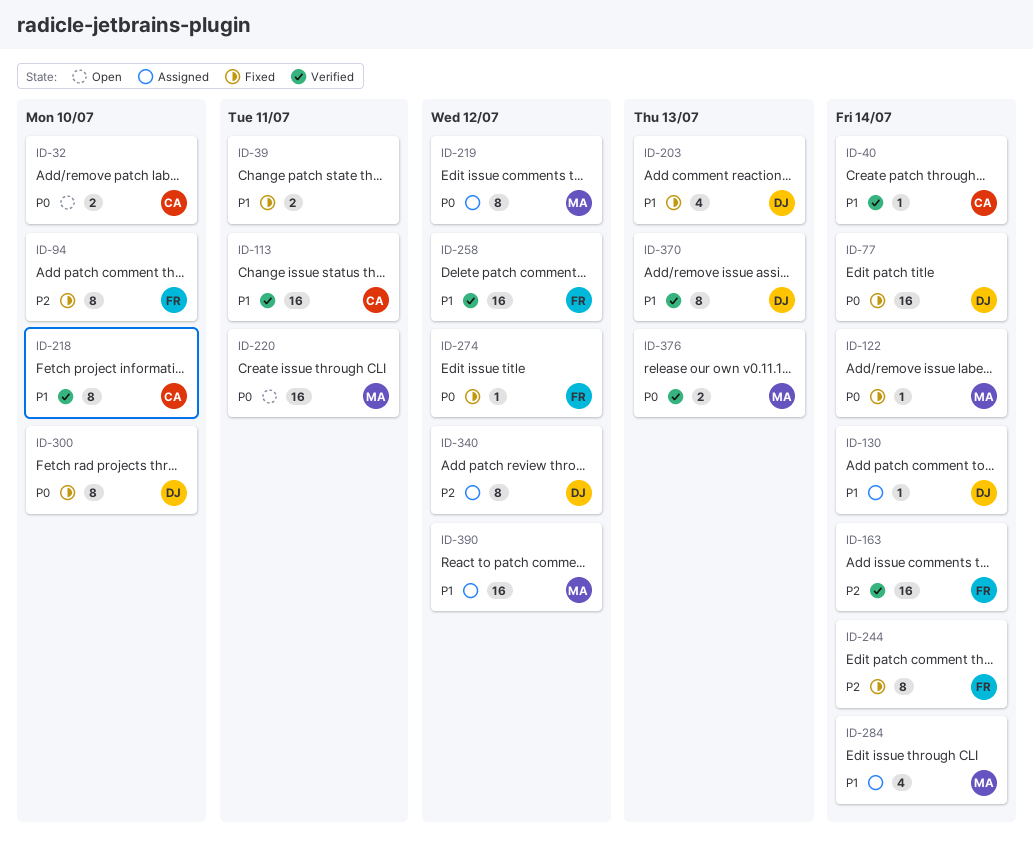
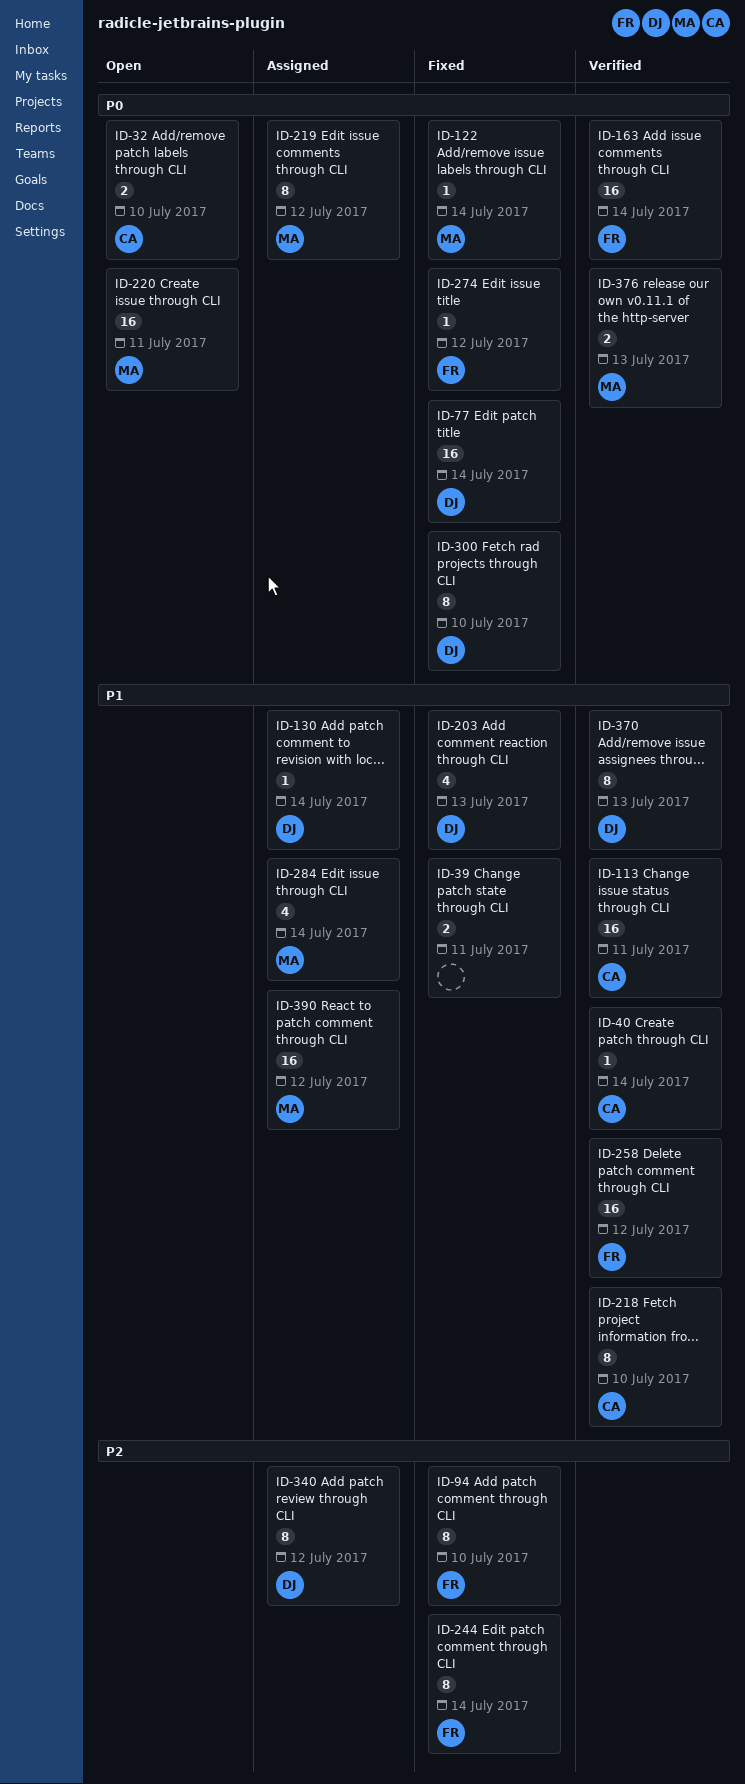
ID-163, priority: P2 -> P0

